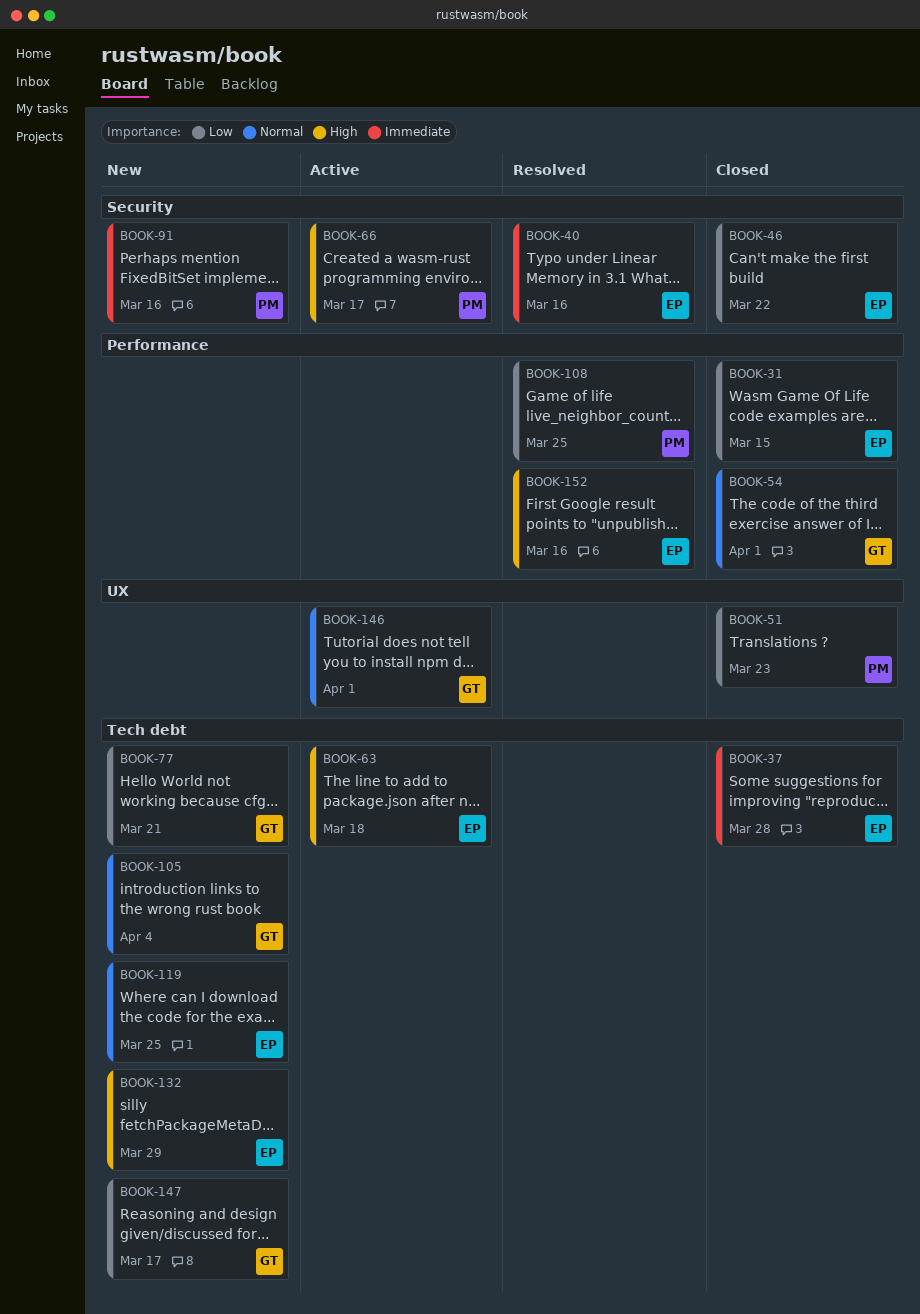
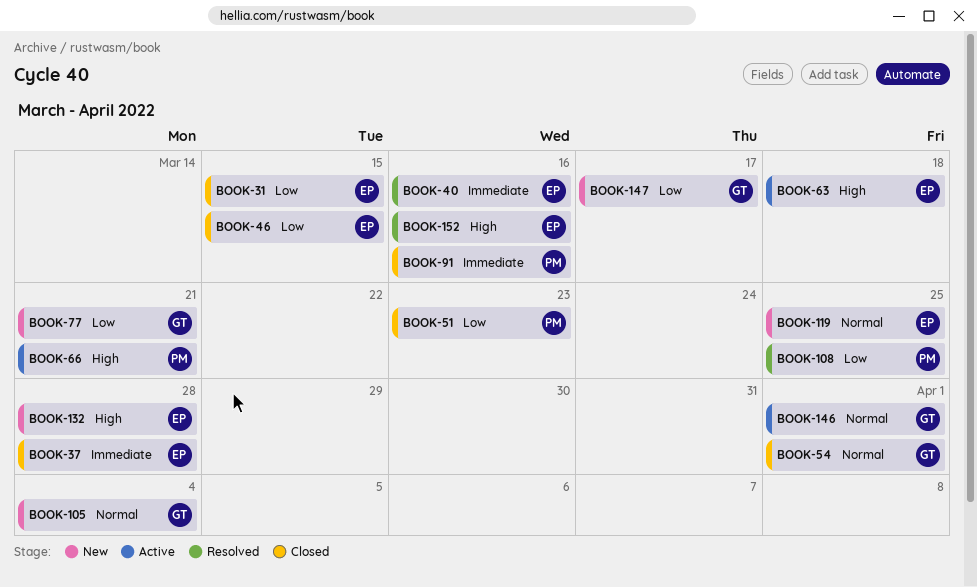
BOOK-46, due: Mar 22 -> Mar 15
BOOK-66, due: Mar 17 -> Mar 21
BOOK-91, status: New -> Closed
BOOK-132, due: Mar 29 -> Mar 28

